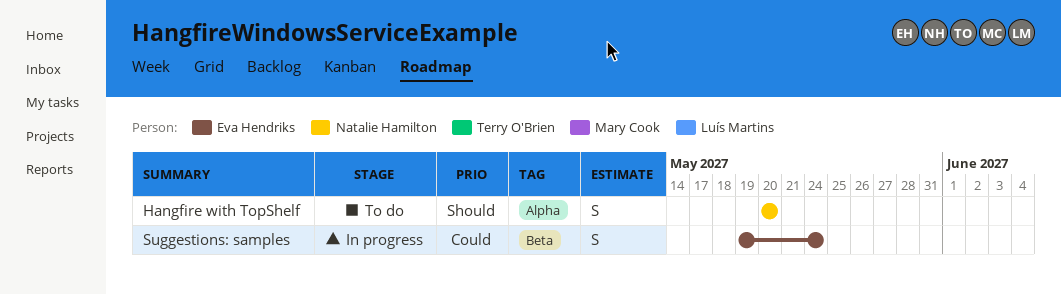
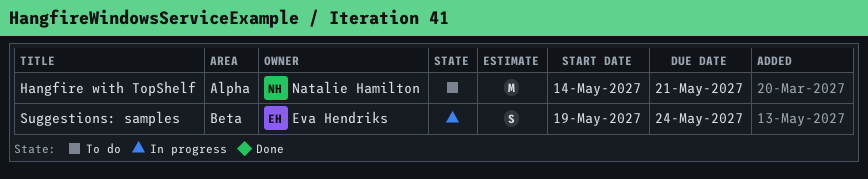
Hangfire with TopShelf, estimate: S -> M
Hangfire with TopShelf, start: May 20 -> May 14
Hangfire with TopShelf, due: May 20 -> May 21

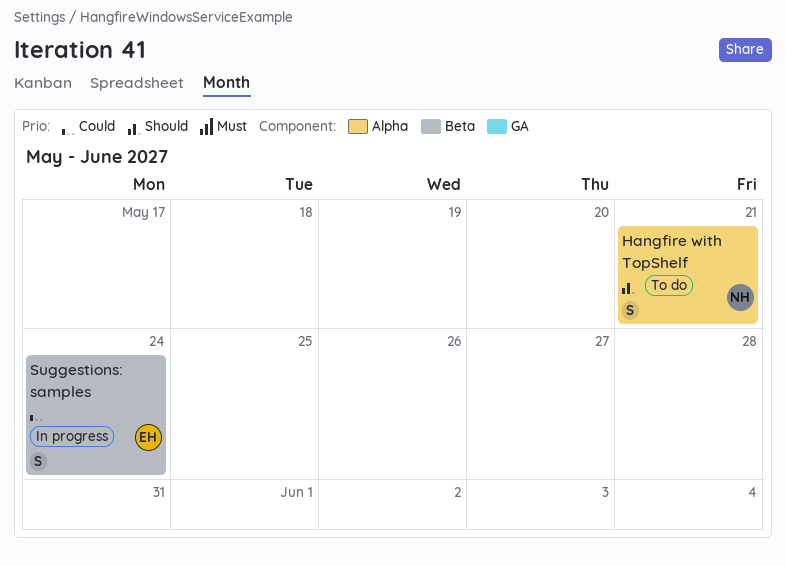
Hangfire with TopShelf, estimate: M -> S

